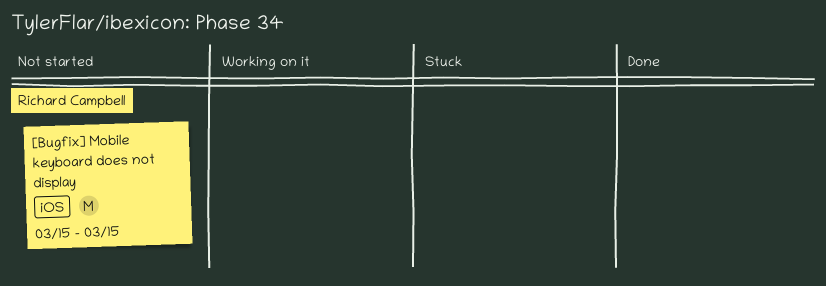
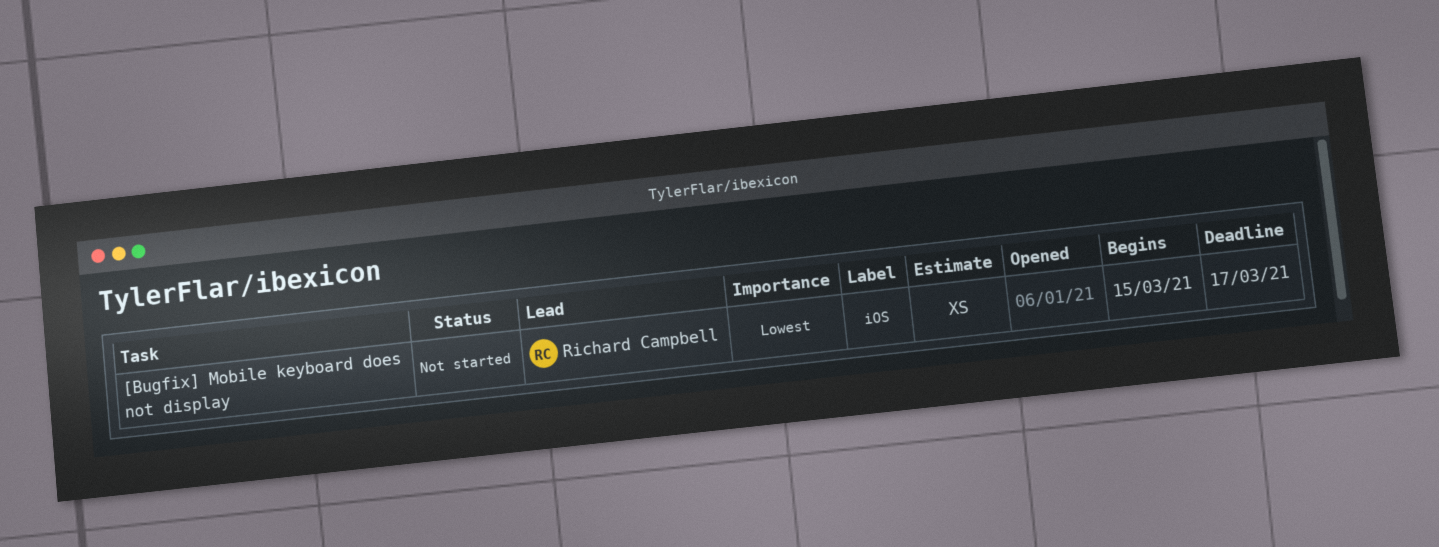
[Bugfix] Mobile keyboard does not display, estimate: M -> XS
[Bugfix] Mobile keyboard does not display, due: Mar 15 -> Mar 17

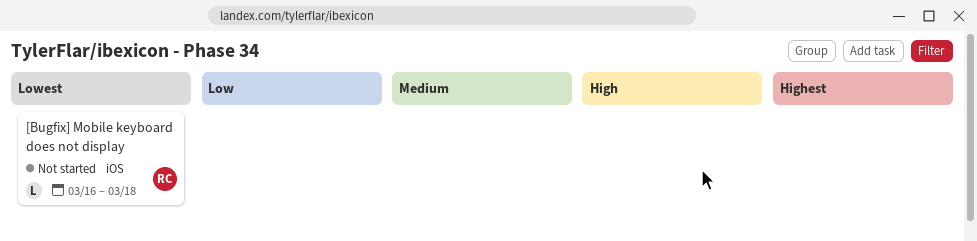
[Bugfix] Mobile keyboard does not display, estimate: XS -> L
[Bugfix] Mobile keyboard does not display, start: Mar 15 -> Mar 16
[Bugfix] Mobile keyboard does not display, due: Mar 17 -> Mar 18

